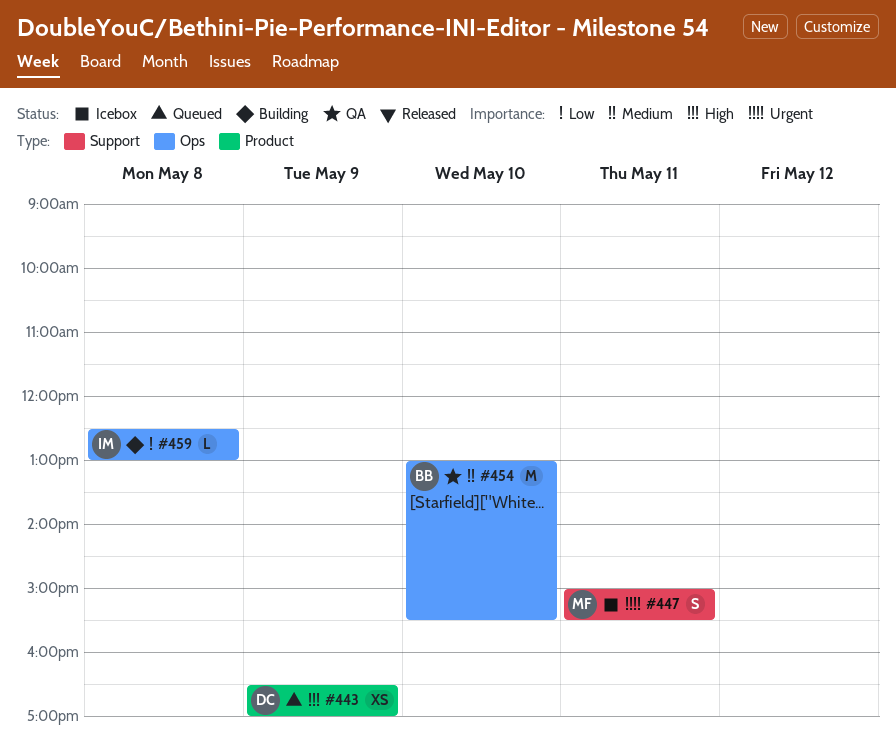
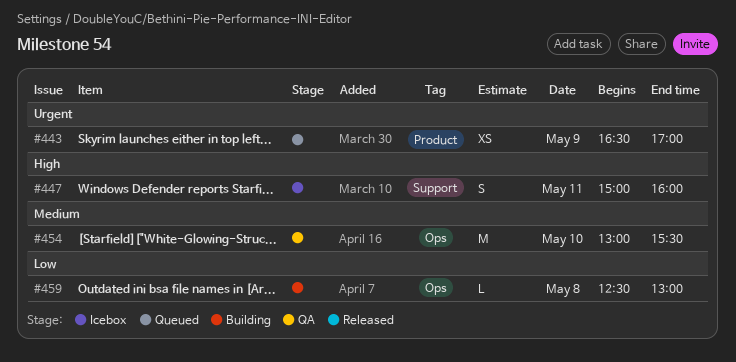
#443, priority: High -> Urgent
#447, priority: Urgent -> High
#447, ends: 15:30 -> 16:00

